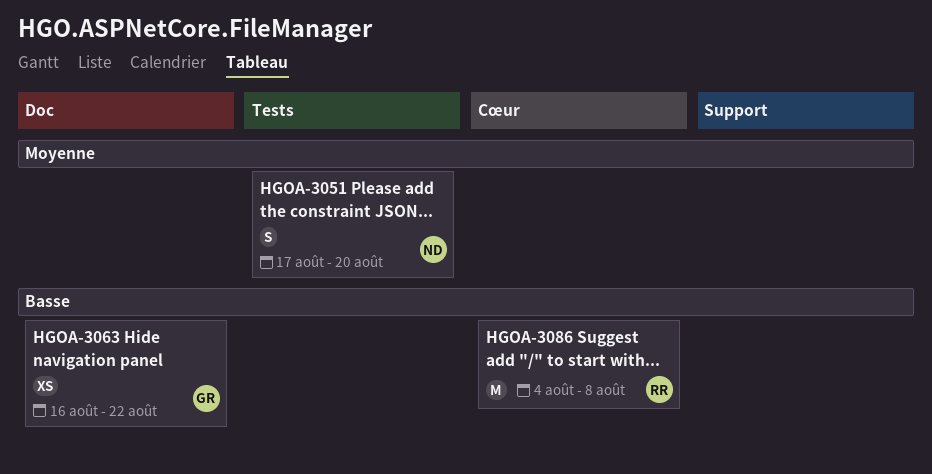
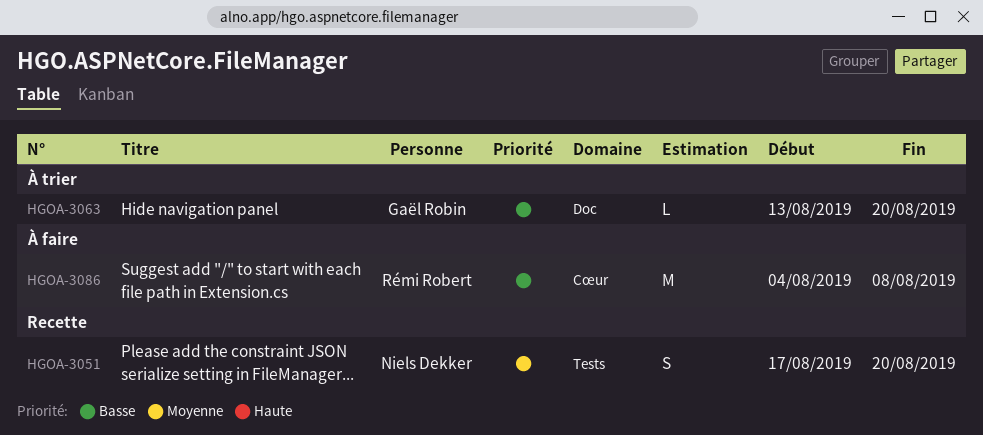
HGOA-3063, estimate: XS -> L
HGOA-3063, start: Aug 16 -> Aug 13
HGOA-3063, due: Aug 22 -> Aug 20

